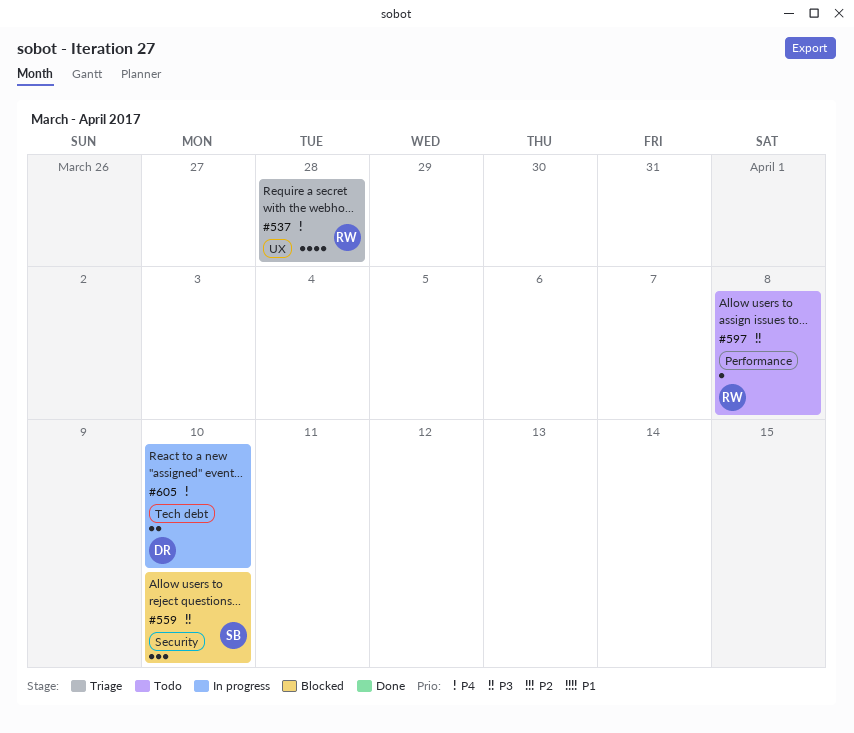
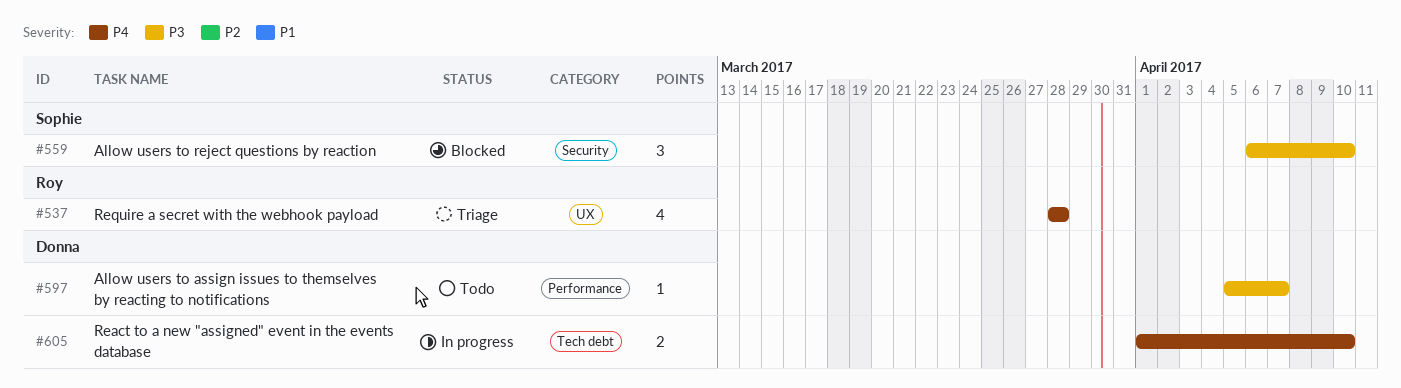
#597, owner: Roy -> Donna
#597, due: Apr 8 -> Apr 7

